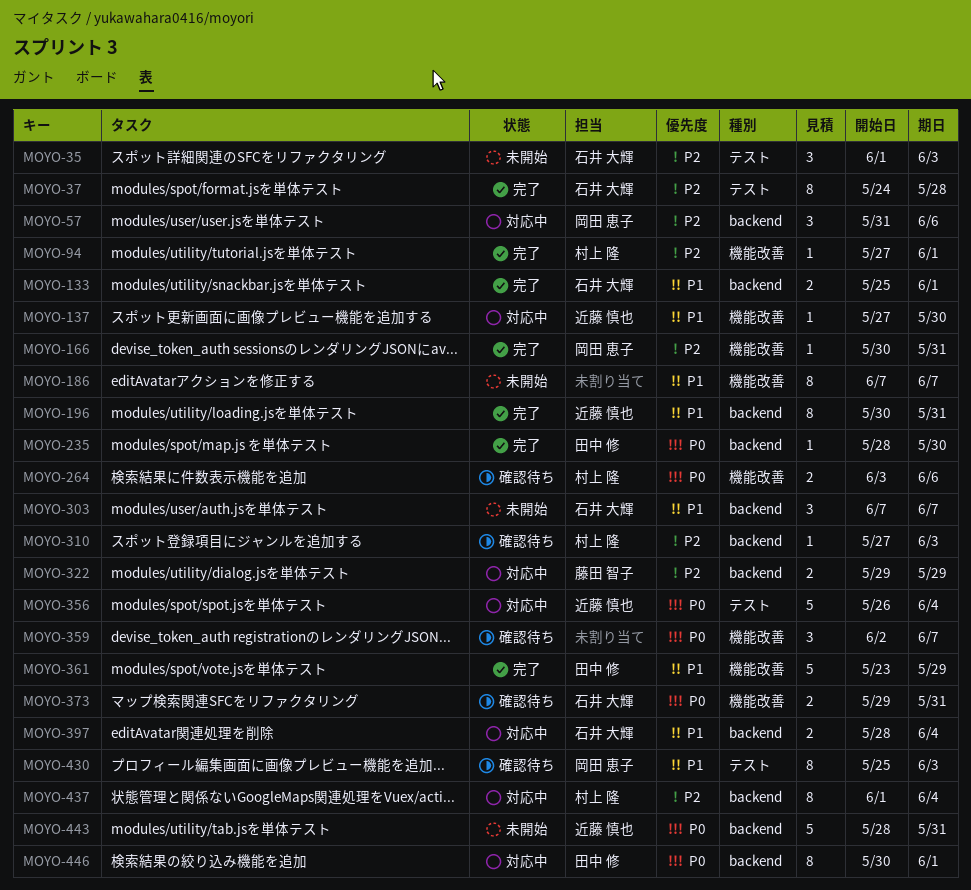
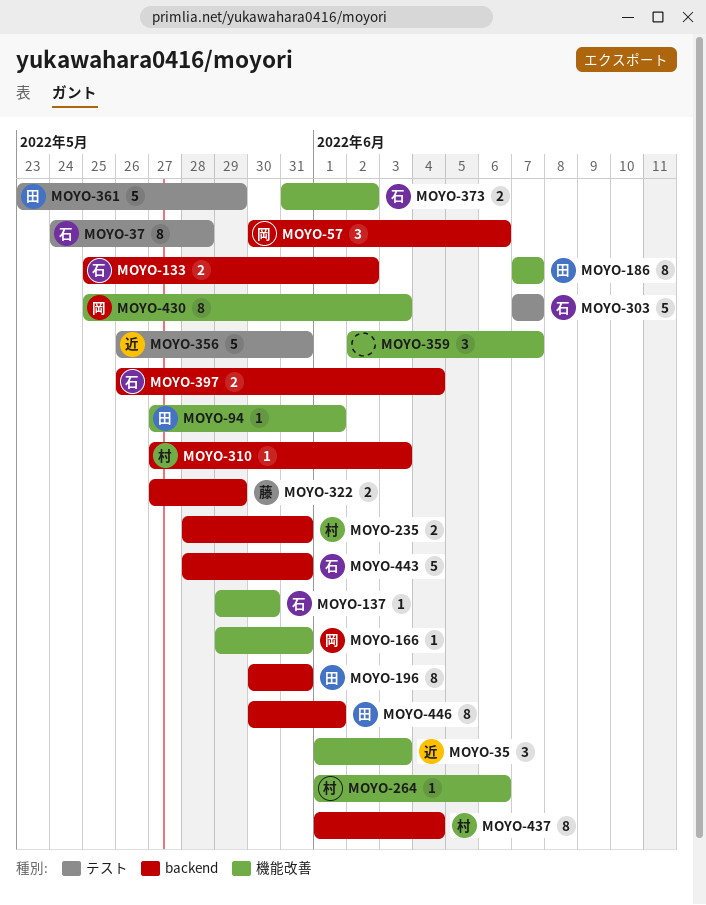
MOYO-35, owner: 石井 大輝 -> 近藤 慎也
MOYO-35, label: テスト -> 機能改善
MOYO-57, start: May 31 -> May 30
MOYO-94, owner: 村上 隆 -> 田中 修
MOYO-133, due: Jun 1 -> Jun 2
MOYO-137, owner: 近藤 慎也 -> 石井 大輝
MOYO-137, start: May 27 -> May 29
MOYO-166, start: May 30 -> May 29
MOYO-186, owner: none -> 田中 修
MOYO-196, owner: 近藤 慎也 -> 田中 修
MOYO-235, owner: 田中 修 -> 村上 隆
MOYO-235, estimate: 1 -> 2
MOYO-235, due: May 30 -> May 31
MOYO-264, estimate: 2 -> 1
MOYO-264, start: Jun 3 -> Jun 1
MOYO-303, label: backend -> テスト
MOYO-303, estimate: 3 -> 5
MOYO-322, start: May 29 -> May 27
MOYO-356, due: Jun 4 -> May 31
MOYO-361, label: 機能改善 -> テスト
MOYO-373, start: May 29 -> May 31
MOYO-373, due: May 31 -> Jun 2
MOYO-397, start: May 28 -> May 26
MOYO-430, label: テスト -> 機能改善
MOYO-443, owner: 近藤 慎也 -> 石井 大輝

